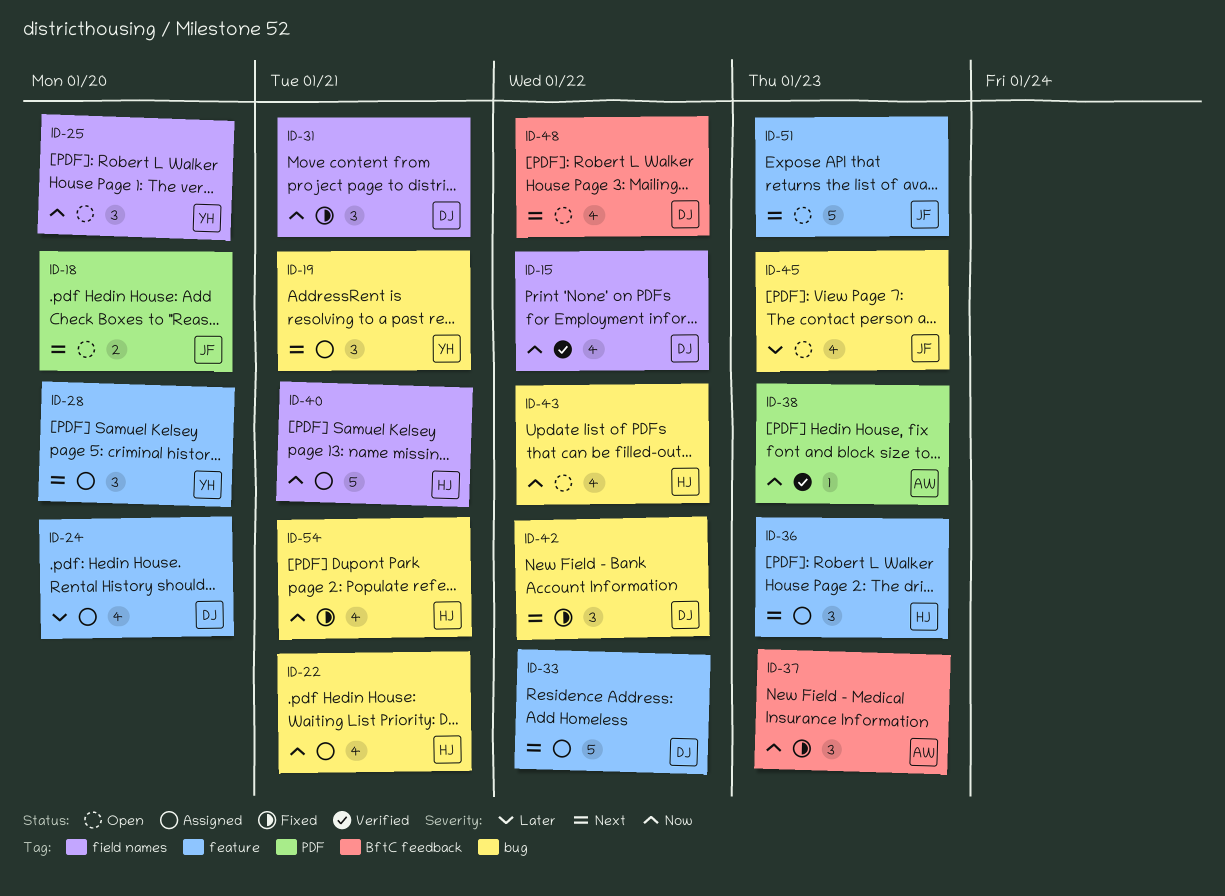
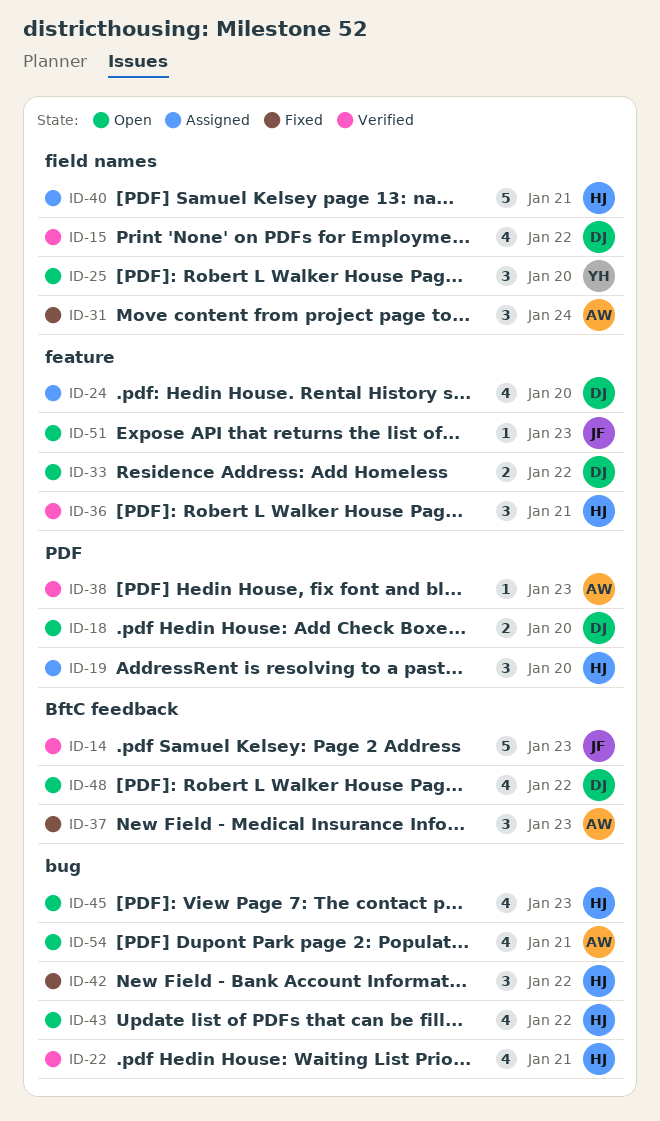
ID-14: none -> present
ID-18, owner: JF -> DJ
ID-19, owner: YH -> HJ
ID-19, label: bug -> PDF
ID-19, due: Jan 21 -> Jan 20
ID-22, status: Assigned -> Verified
ID-28: present -> none
ID-31, owner: DJ -> AW
ID-31, due: Jan 21 -> Jan 24
ID-33, status: Assigned -> Open
ID-33, estimate: 5 -> 2
ID-36, status: Assigned -> Verified
ID-36, due: Jan 23 -> Jan 21
ID-42, owner: DJ -> HJ
ID-45, owner: JF -> HJ
ID-51, estimate: 5 -> 1
ID-54, status: Fixed -> Open
ID-54, owner: HJ -> AW

